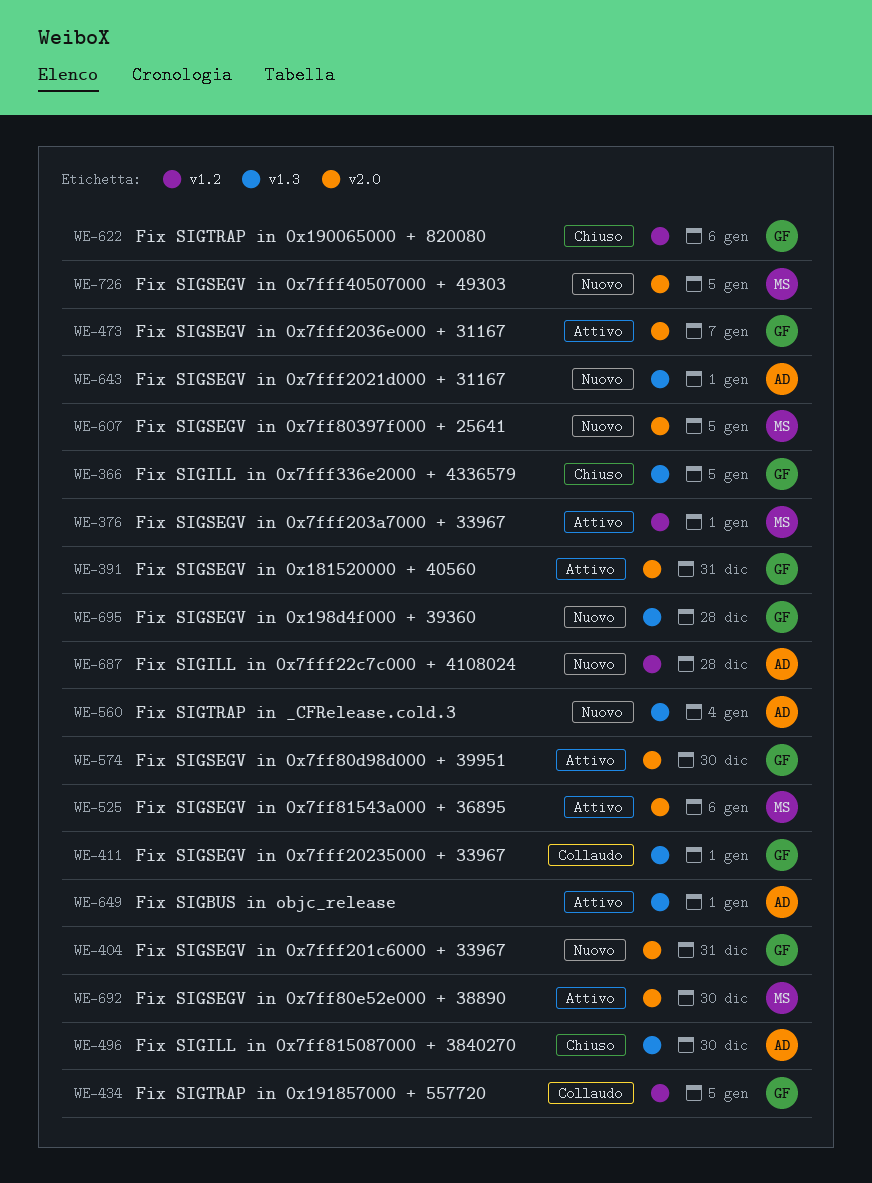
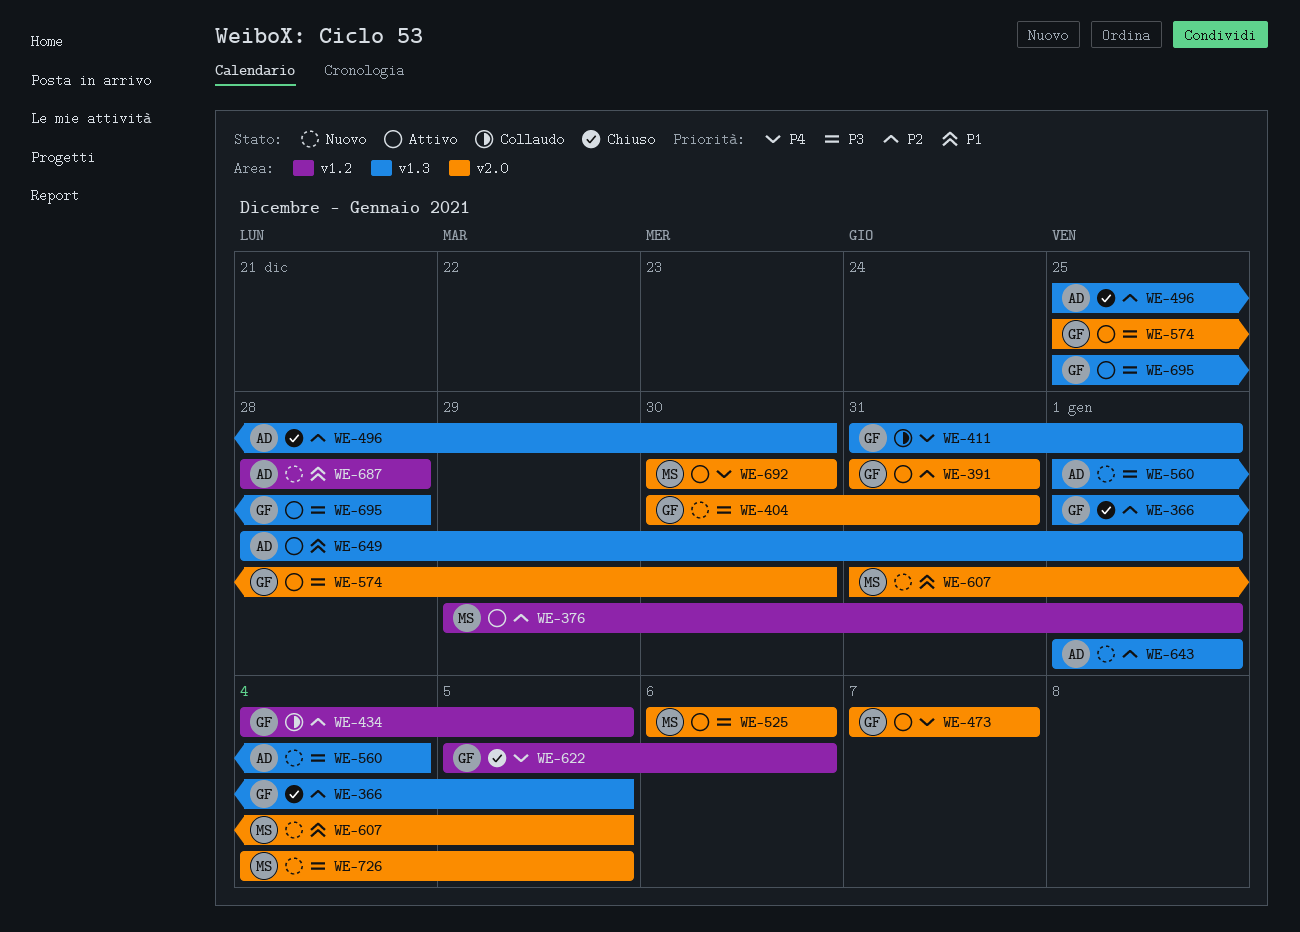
WE-695, status: Nuovo -> Attivo

